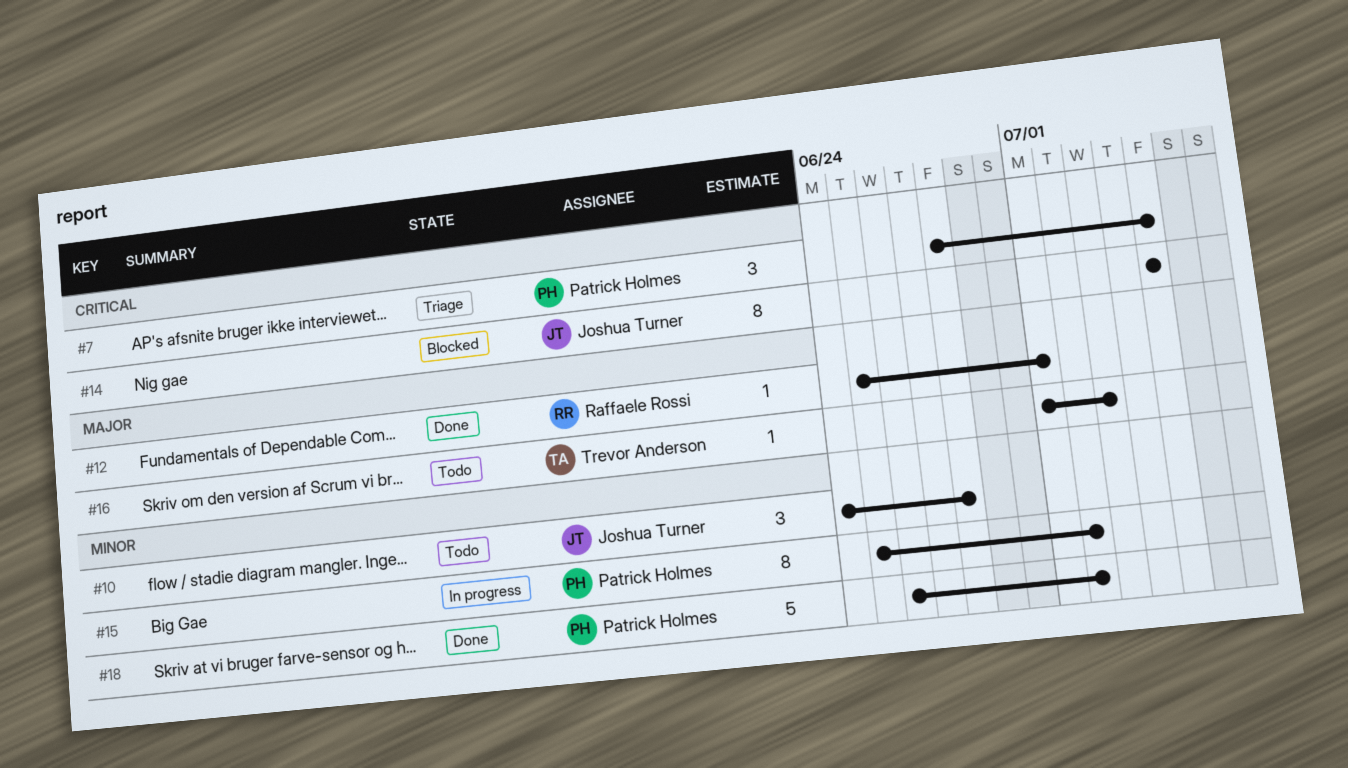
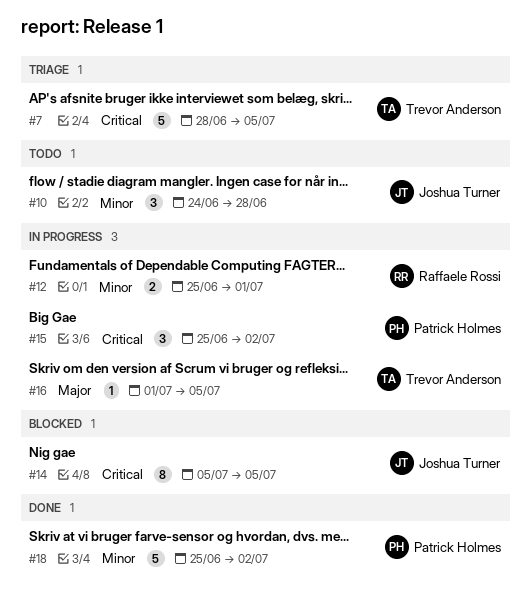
#7, owner: Patrick Holmes -> Trevor Anderson
#7, estimate: 3 -> 5
#12, status: Done -> In progress
#12, priority: Major -> Minor
#12, estimate: 1 -> 2
#15, priority: Minor -> Critical
#15, estimate: 8 -> 3
#16, status: Todo -> In progress
#16, due: Jul 3 -> Jul 5
#18, start: Jun 26 -> Jun 25

